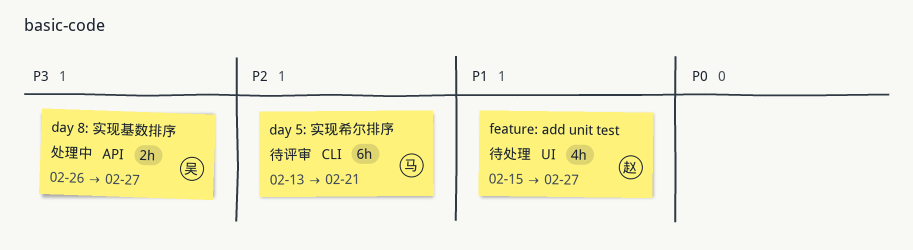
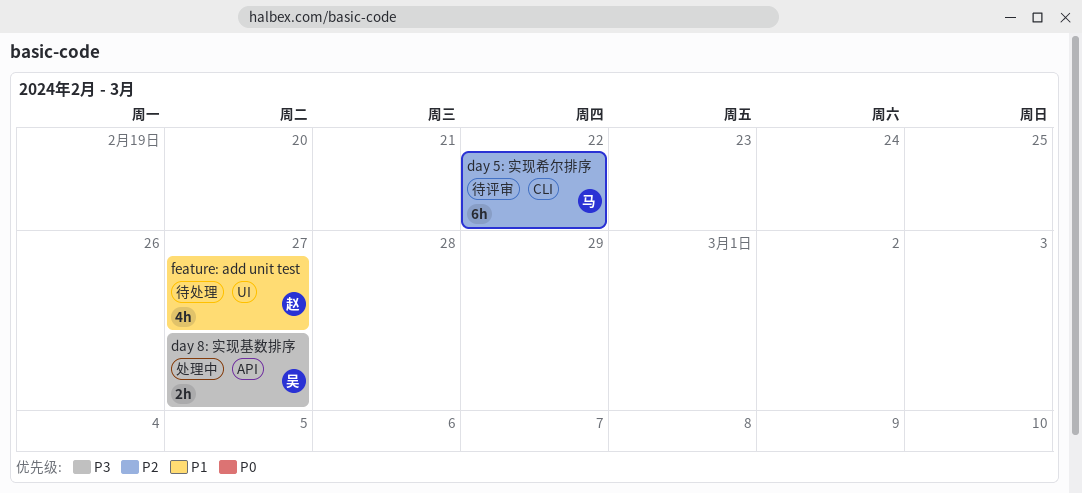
day 5: 实现希尔排序, due: Feb 21 -> Feb 22

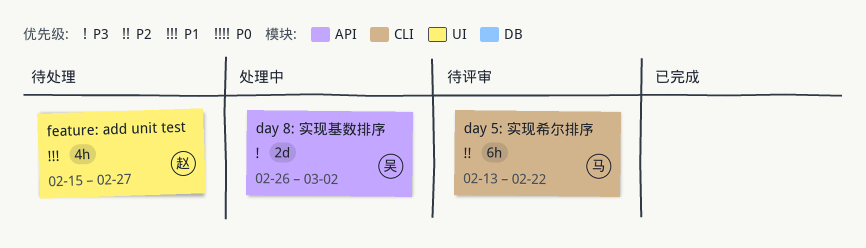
day 8: 实现基数排序, estimate: 2h -> 2d
day 8: 实现基数排序, due: Feb 27 -> Mar 2

